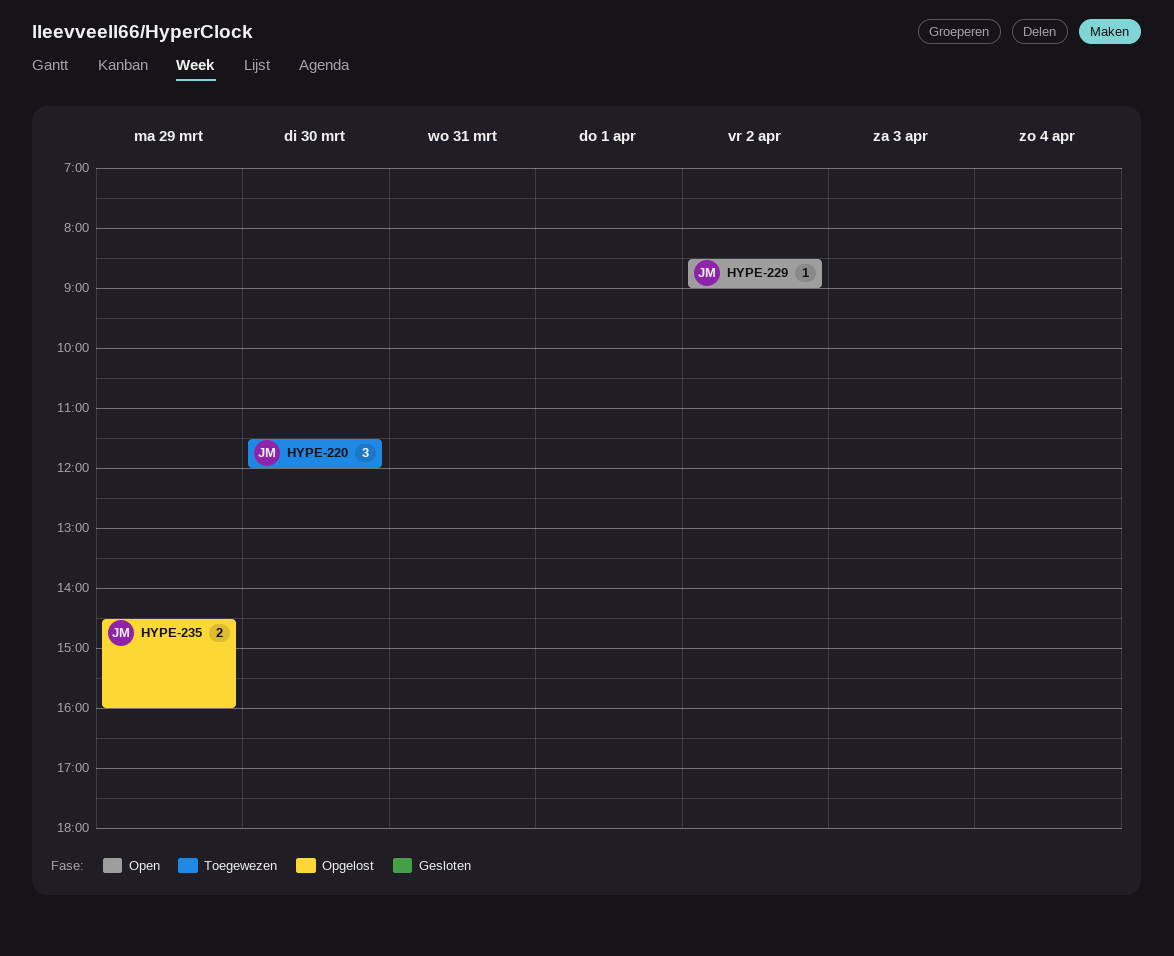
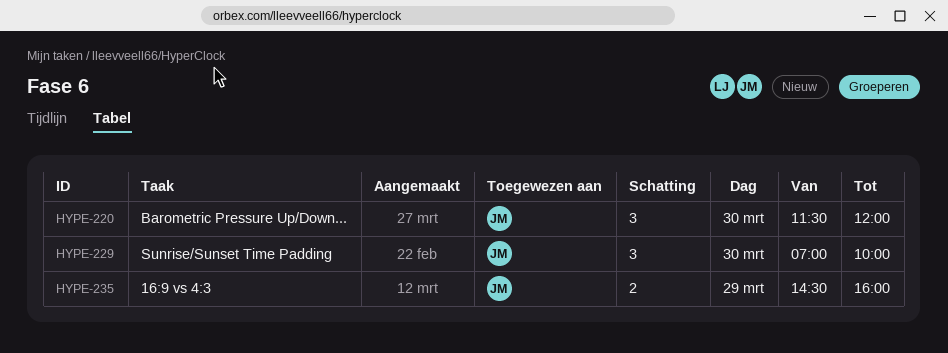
HYPE-229, estimate: 1 -> 3
HYPE-229, day: Apr 2 -> Mar 30
HYPE-229, begins: 08:30 -> 07:00
HYPE-229, ends: 09:00 -> 10:00

